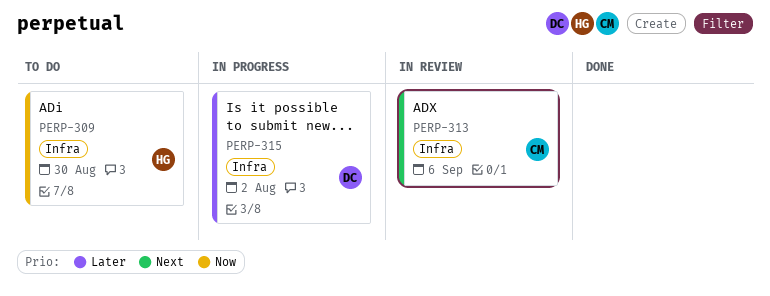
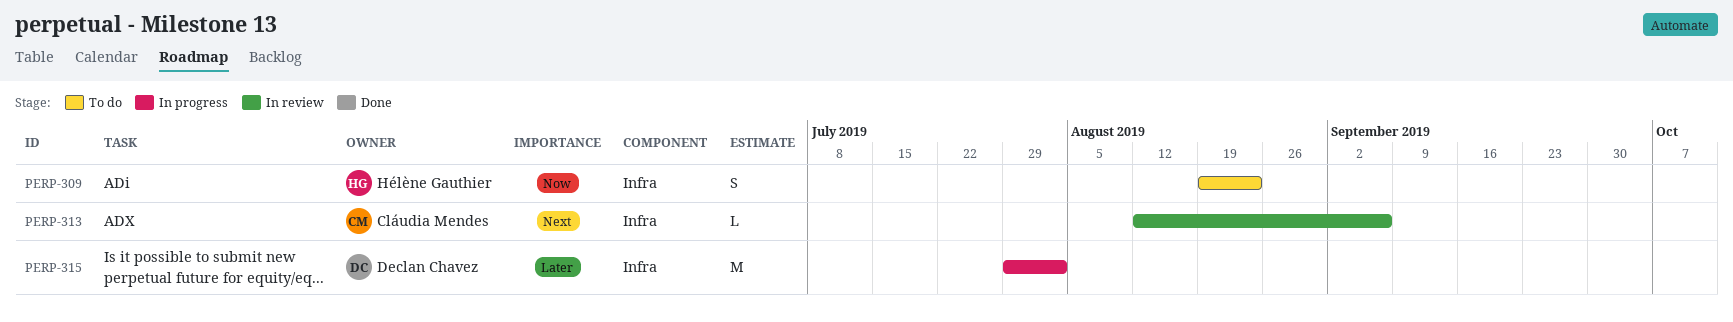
PERP-309, due: Aug 30 -> Aug 23

